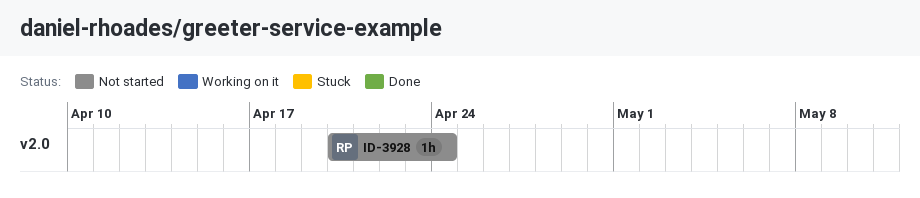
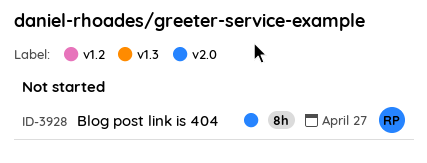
ID-3928, estimate: 1h -> 8h
ID-3928, due: Apr 24 -> Apr 27

